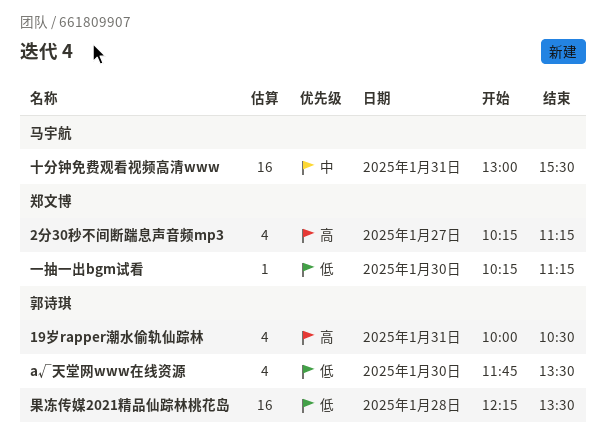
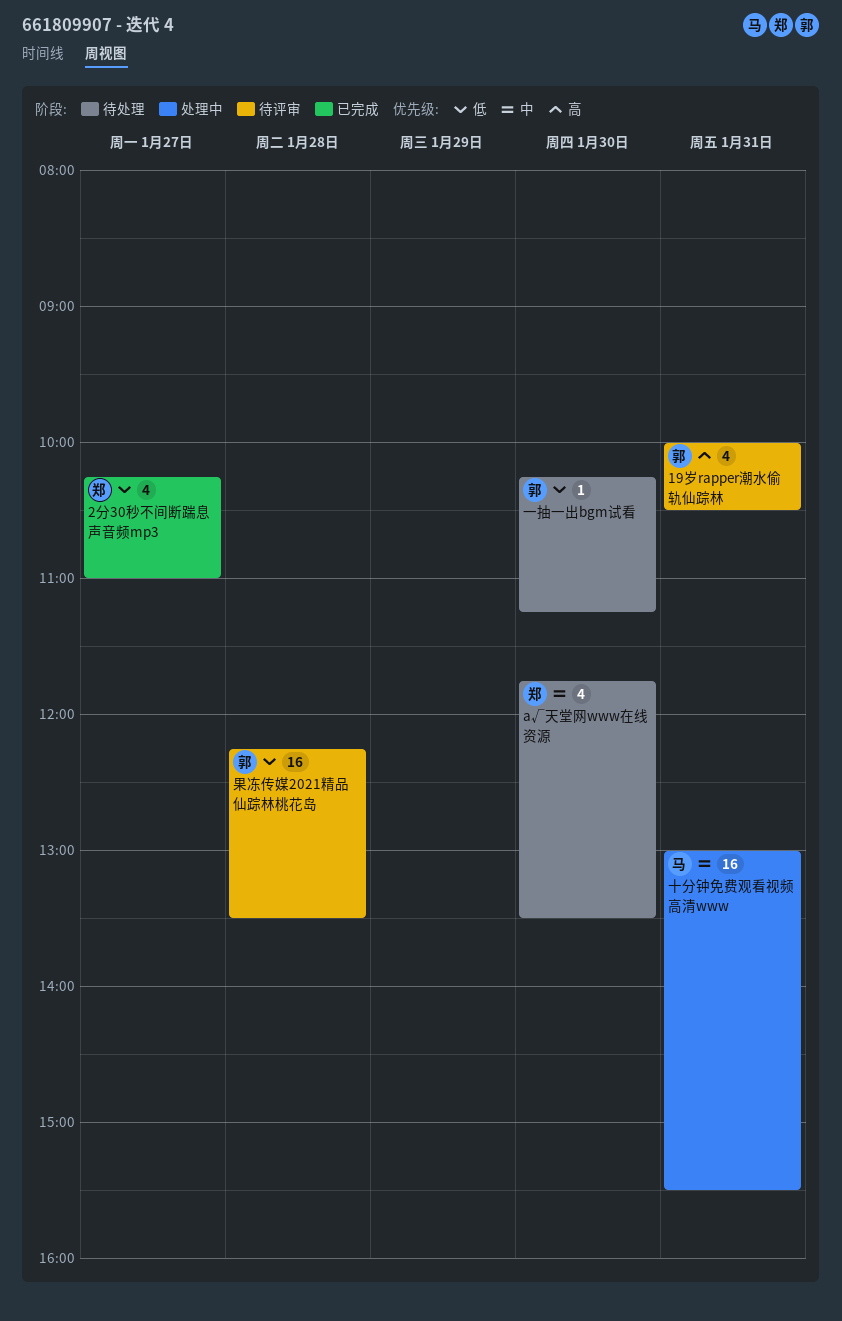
2分30秒不间断踹息声音频mp3, priority: 高 -> 低
2分30秒不间断踹息声音频mp3, ends: 11:15 -> 11:00
а√天堂网www在线资源, owner: 郭诗琪 -> 郑文博
а√天堂网www在线资源, priority: 低 -> 中
一抽一出bgm试看, owner: 郑文博 -> 郭诗琪

